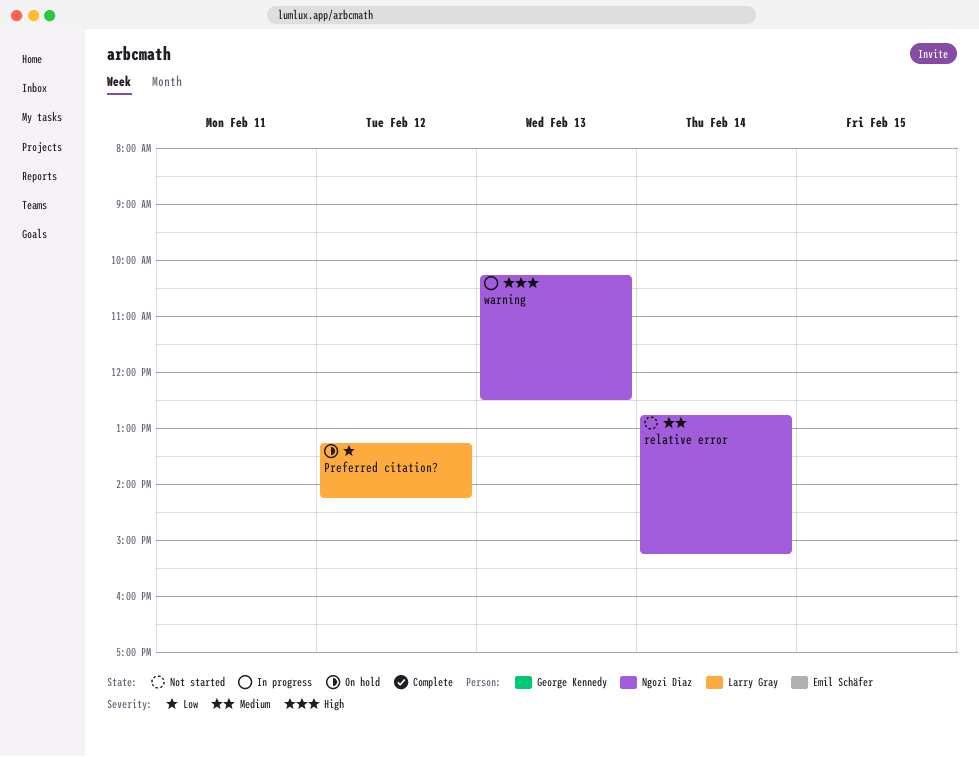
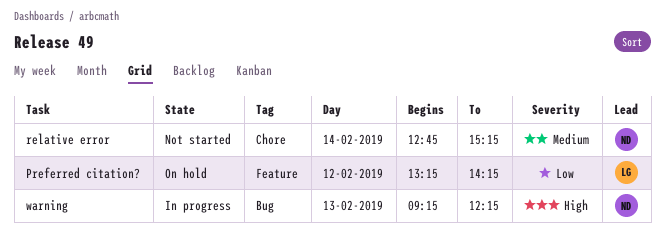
warning, begins: 10:15 -> 09:15
warning, ends: 12:30 -> 12:15

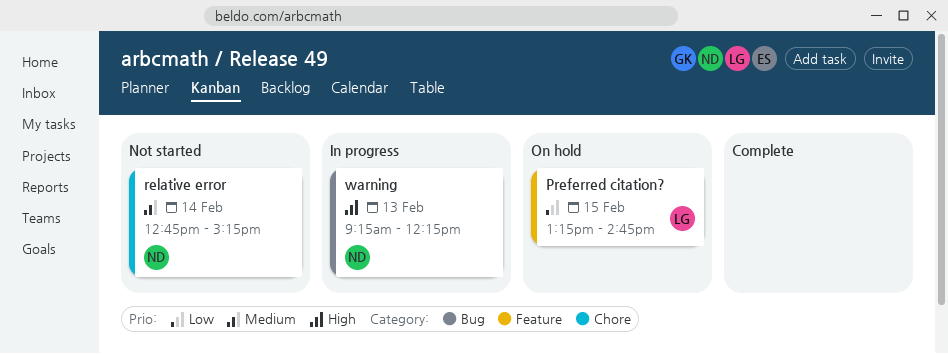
Preferred citation?, day: Feb 12 -> Feb 15
Preferred citation?, ends: 14:15 -> 14:45

